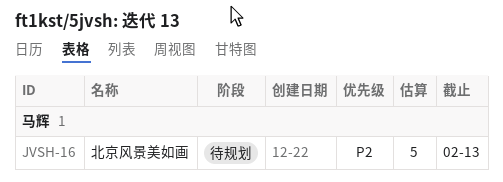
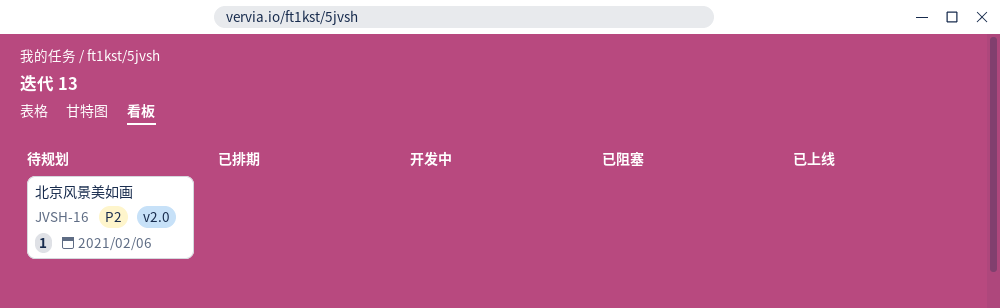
JVSH-16, estimate: 5 -> 1
JVSH-16, due: Feb 13 -> Feb 6

